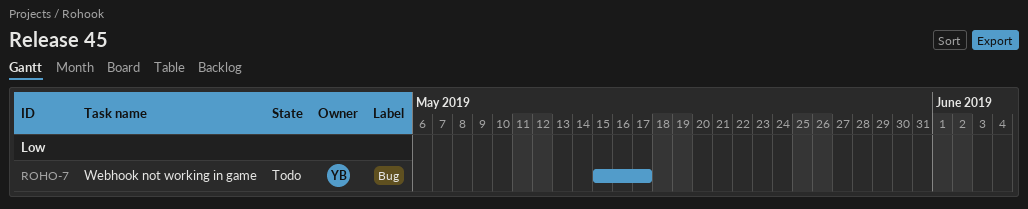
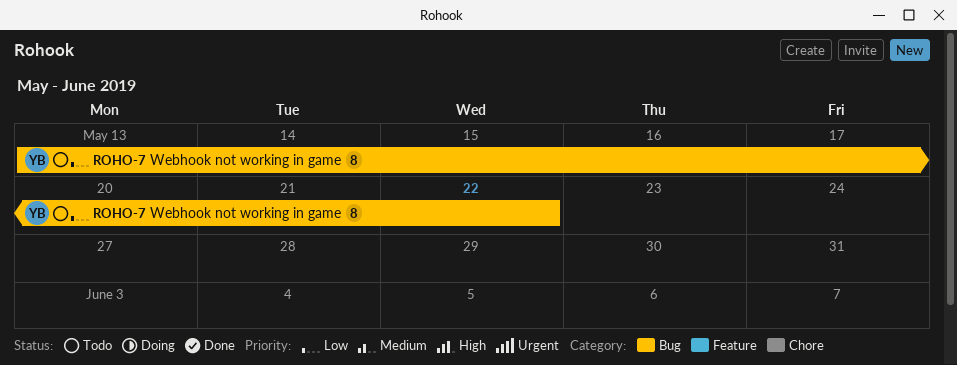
ROHO-7, start: May 15 -> May 13
ROHO-7, due: May 17 -> May 22

